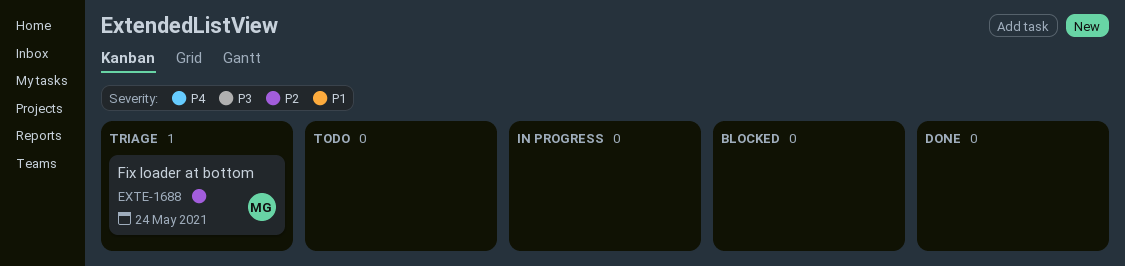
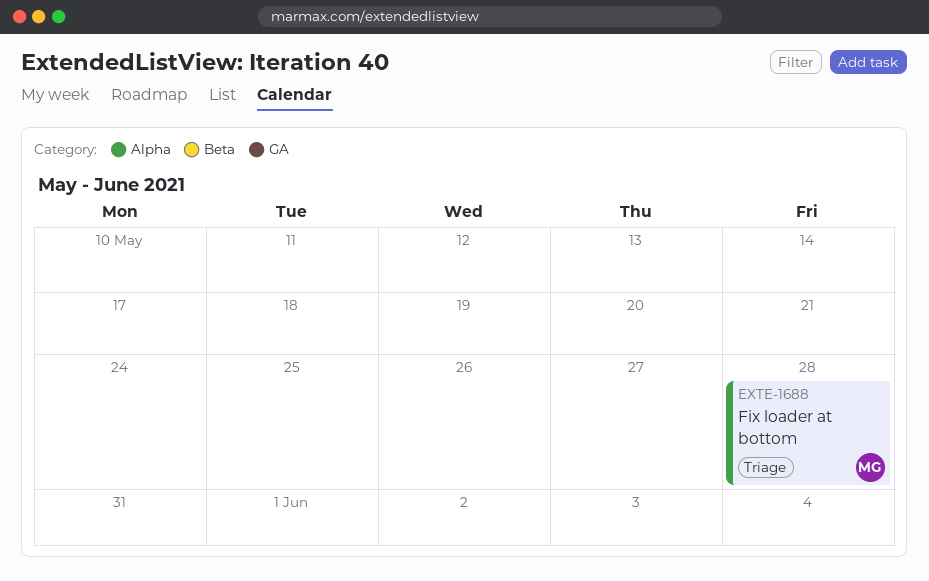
EXTE-1688, due: May 24 -> May 28

